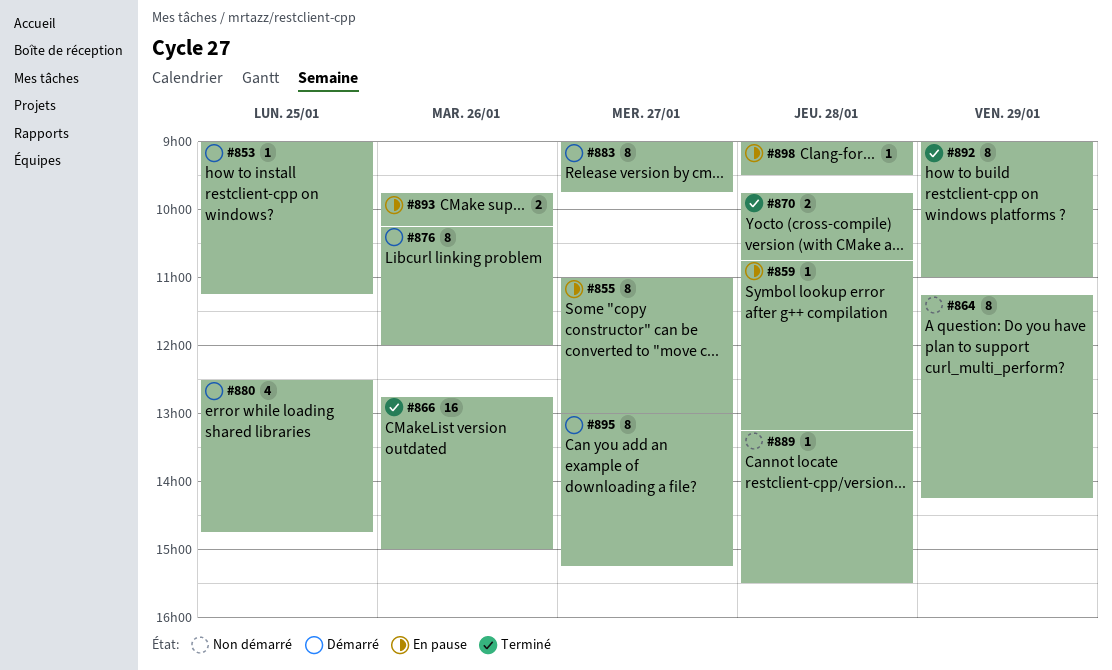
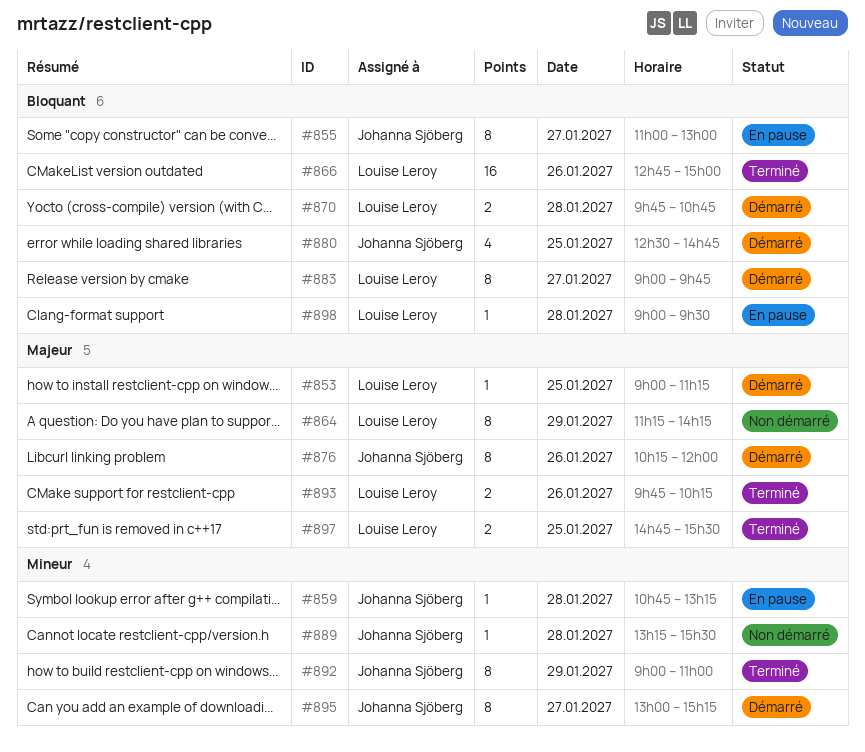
#870, status: Terminé -> Démarré
#893, status: En pause -> Terminé
#897: none -> present

